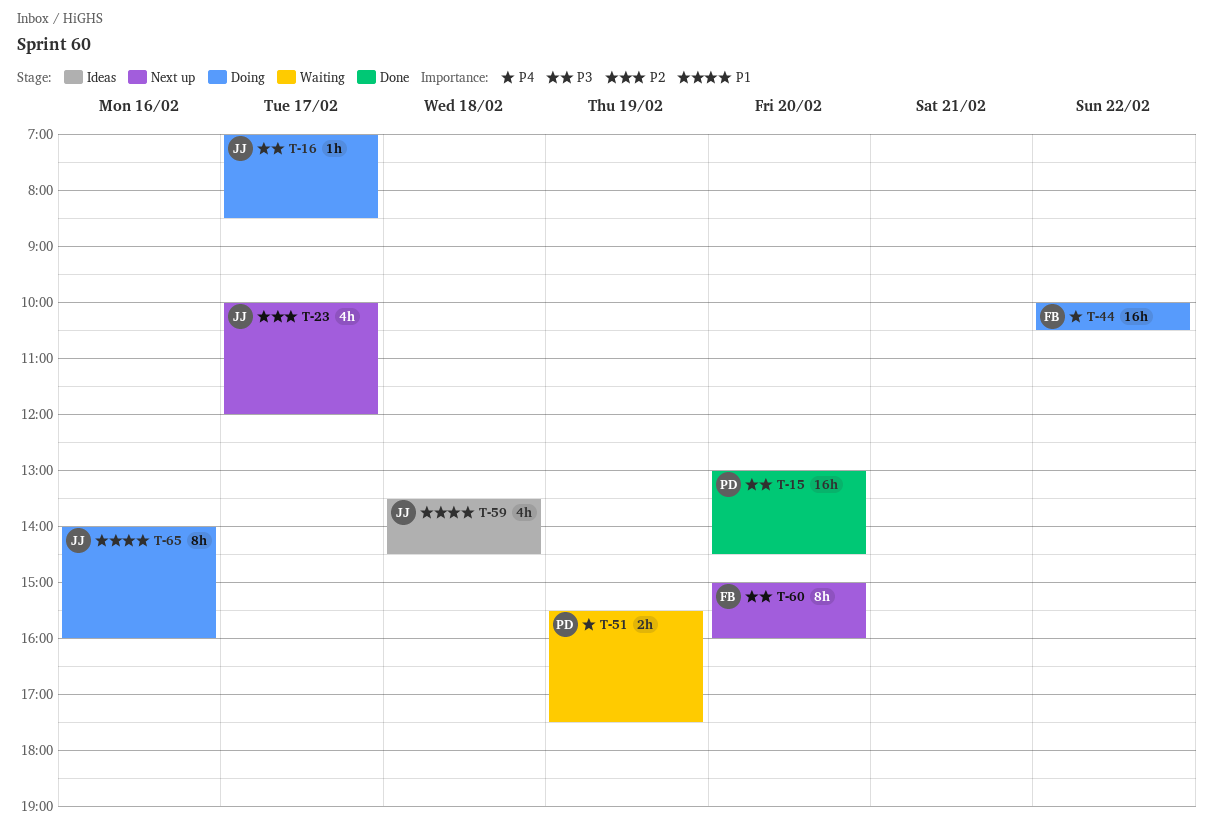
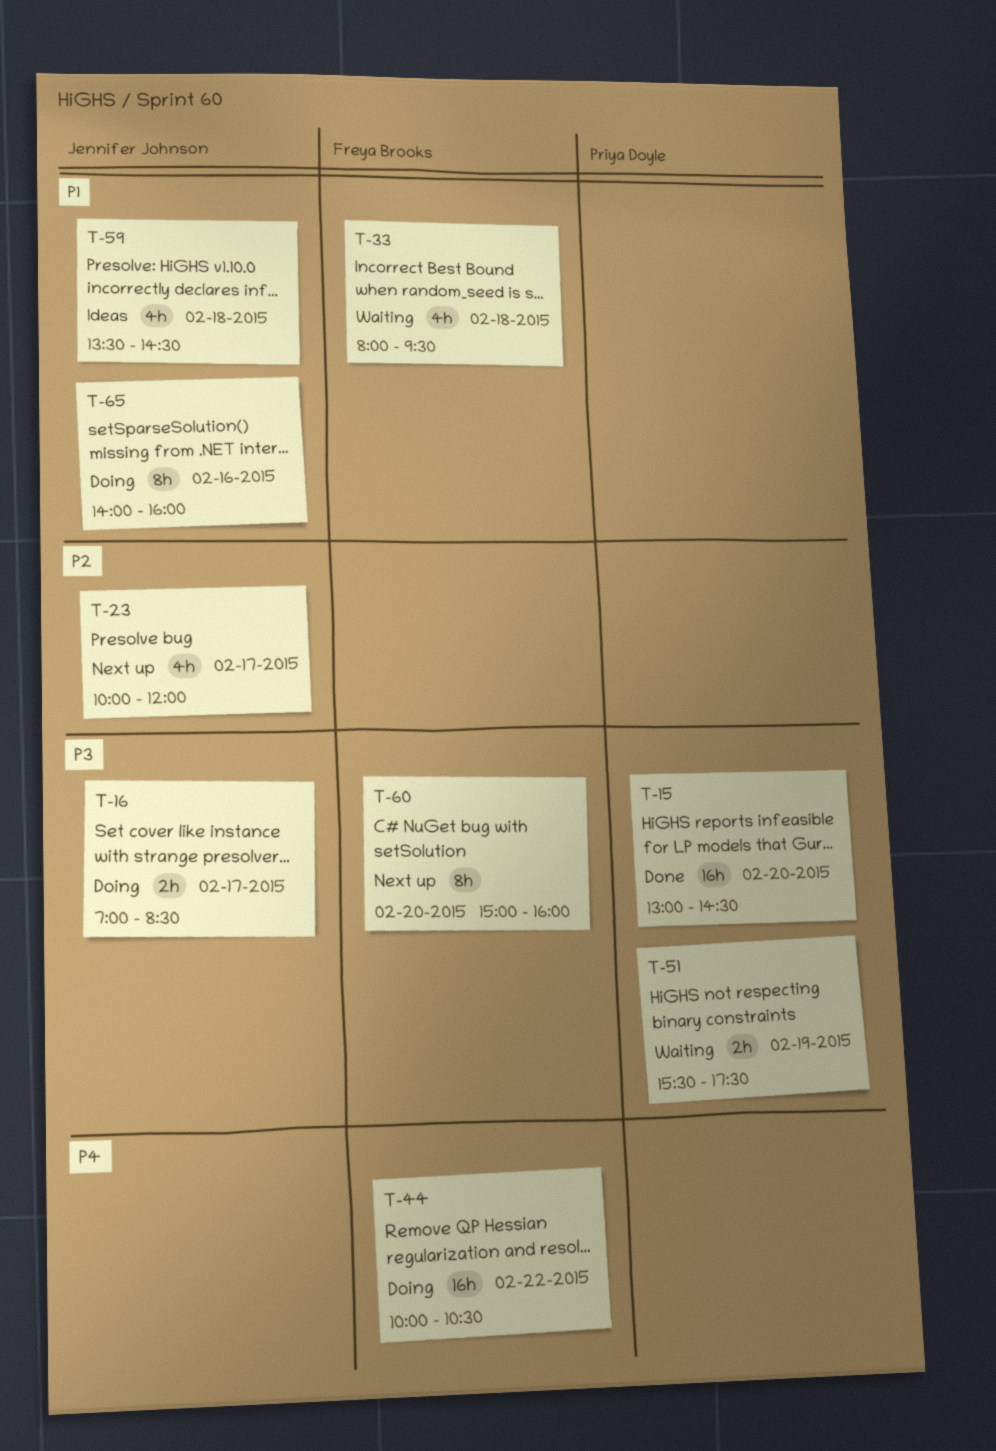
T-16, estimate: 1h -> 2h
T-33: none -> present
T-51, priority: P4 -> P3

